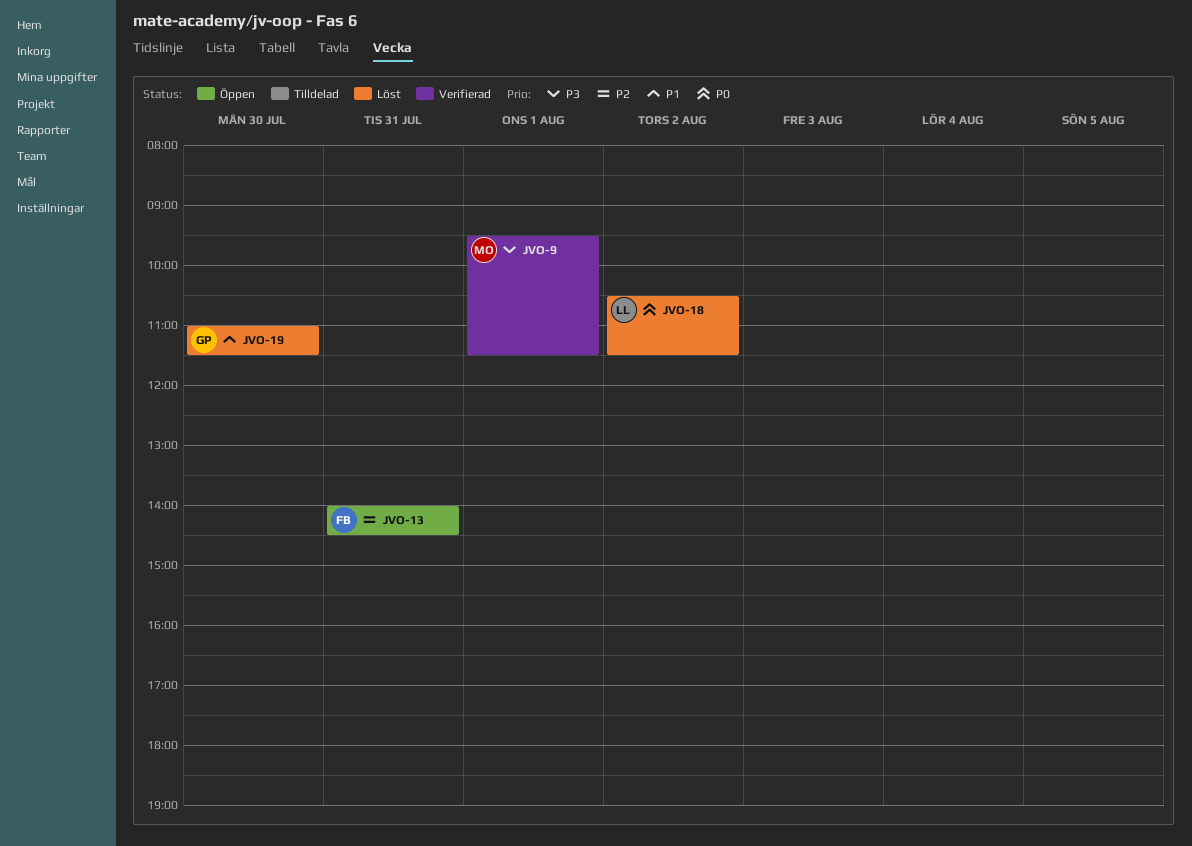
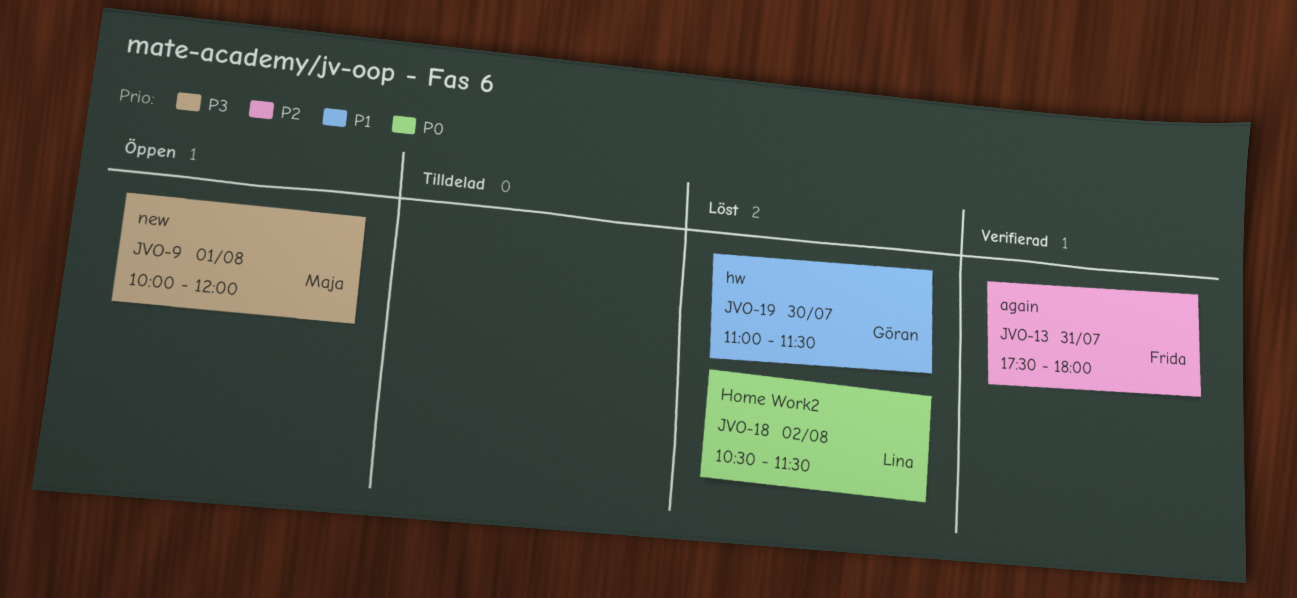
JVO-9, status: Verifierad -> Öppen
JVO-9, begins: 09:30 -> 10:00
JVO-9, ends: 11:30 -> 12:00
JVO-13, status: Öppen -> Verifierad
JVO-13, begins: 14:00 -> 17:30
JVO-13, ends: 14:30 -> 18:00

